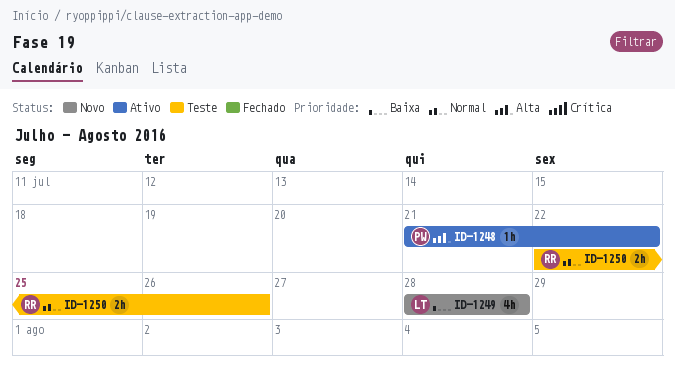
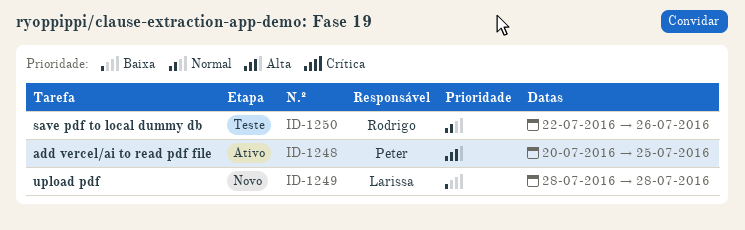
ID-1248, start: Jul 21 -> Jul 20
ID-1248, due: Jul 22 -> Jul 25

